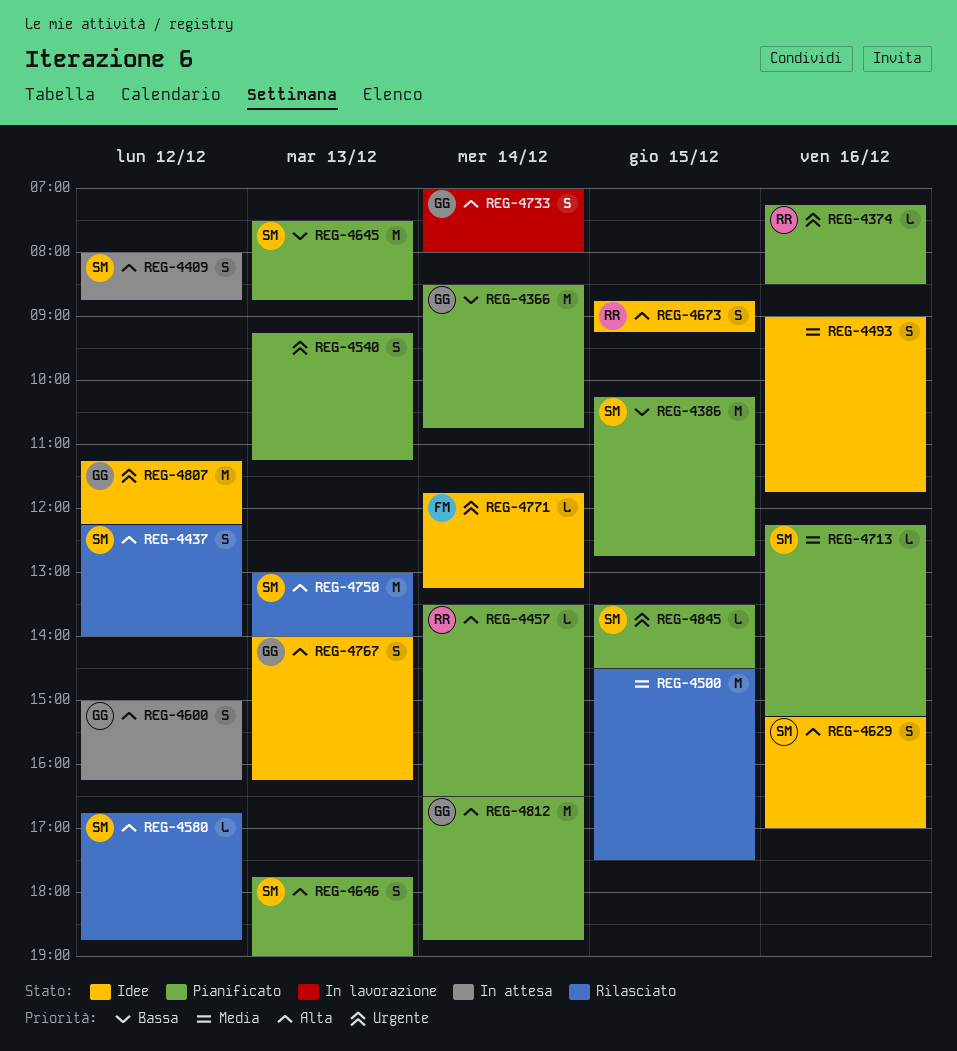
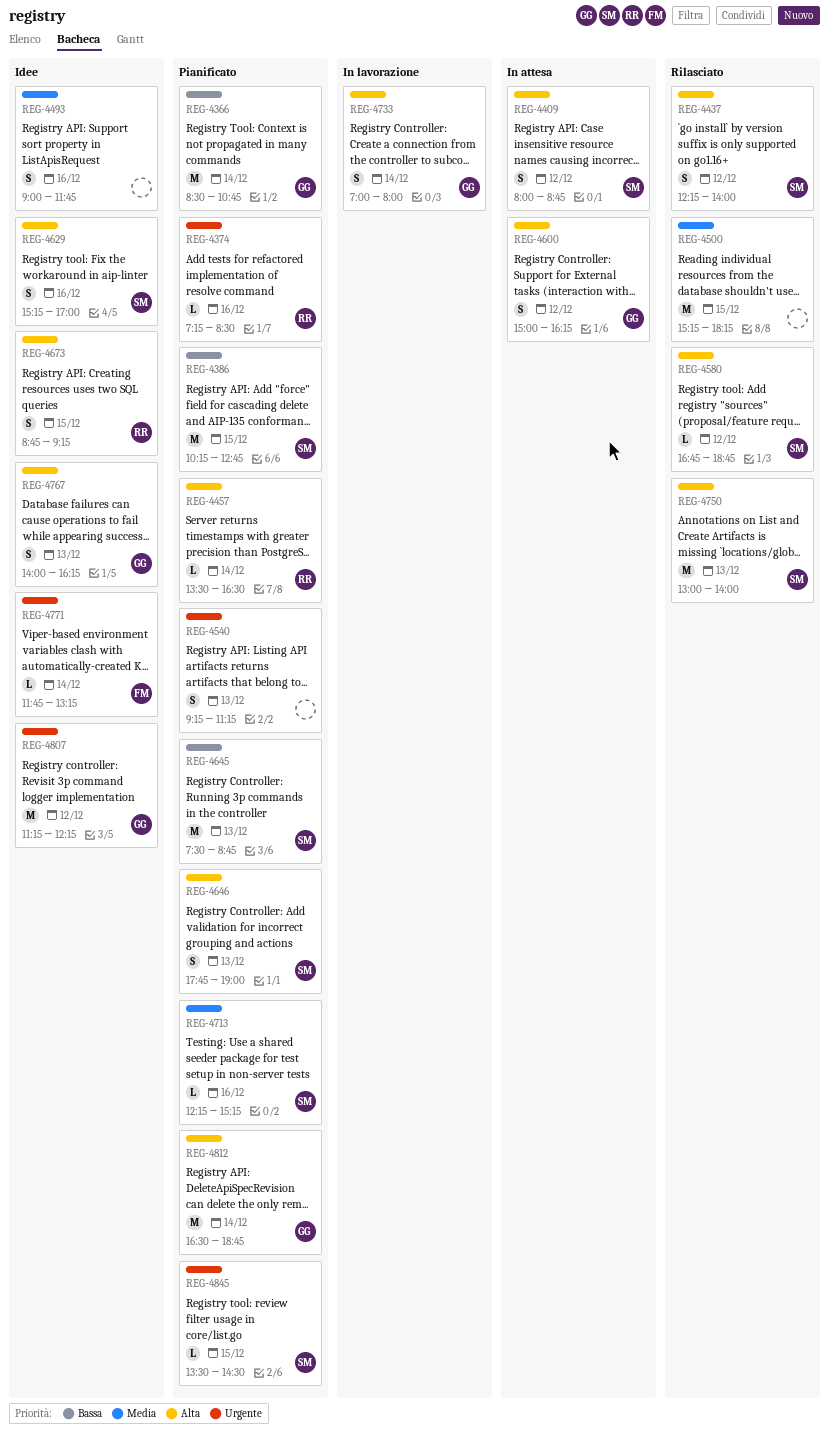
REG-4500, begins: 14:30 -> 15:15
REG-4500, ends: 17:30 -> 18:15

